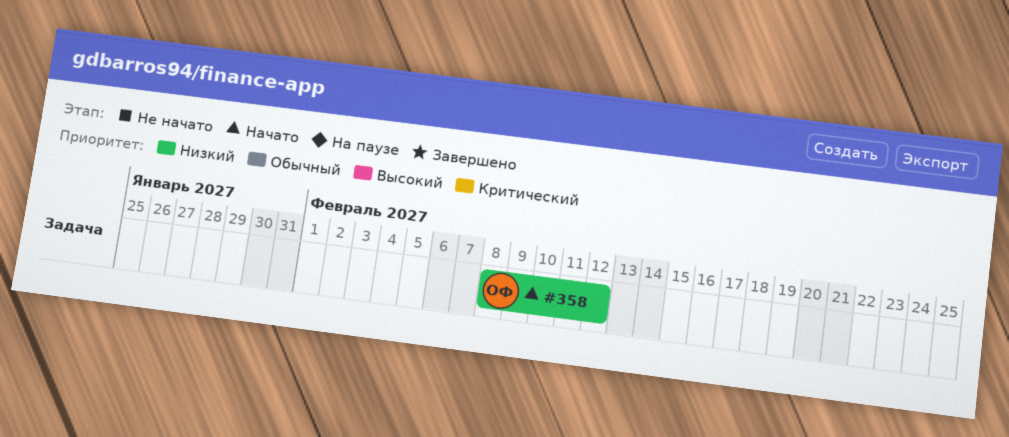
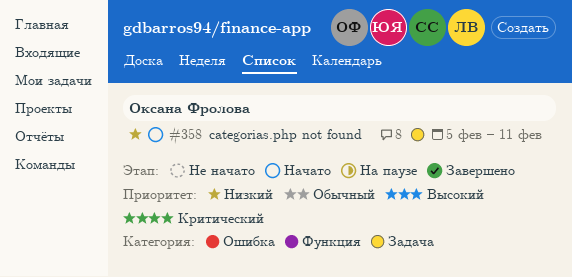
#358, start: Feb 8 -> Feb 5
#358, due: Feb 12 -> Feb 11

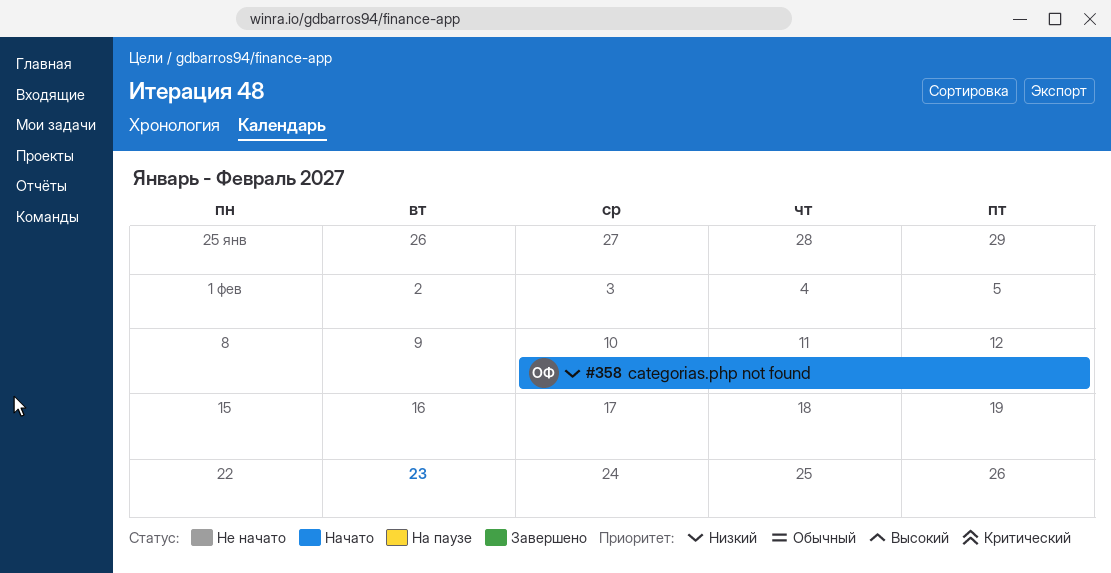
#358, start: Feb 5 -> Feb 10
#358, due: Feb 11 -> Feb 12

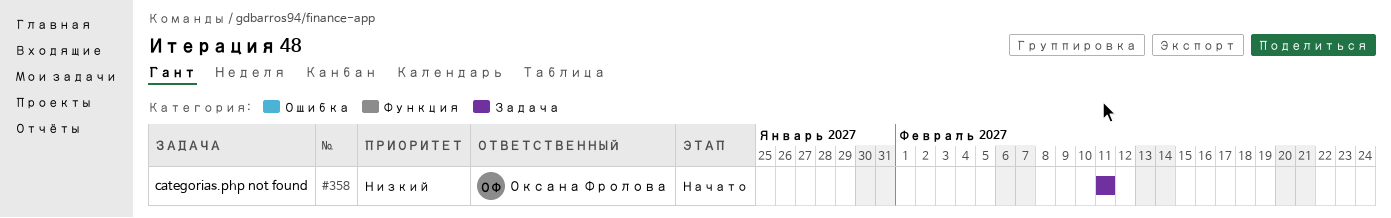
#358, start: Feb 10 -> Feb 11
#358, due: Feb 12 -> Feb 11

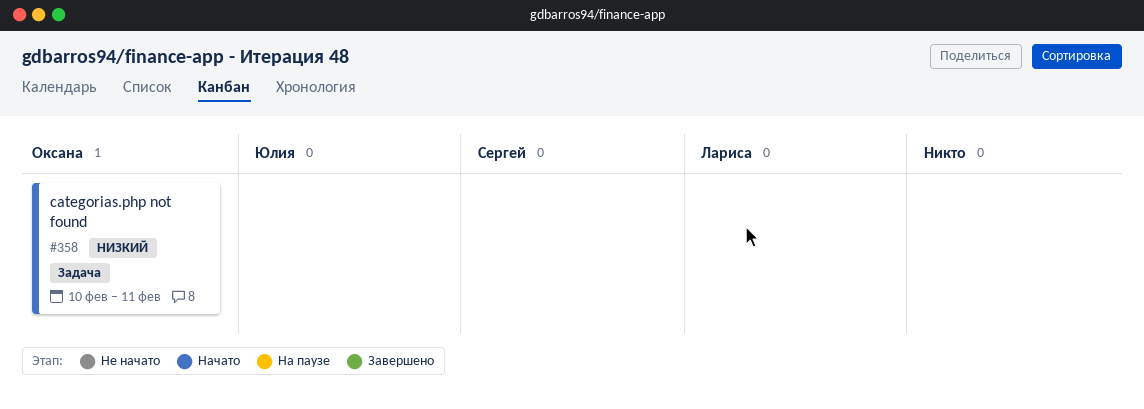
#358, start: Feb 11 -> Feb 10

